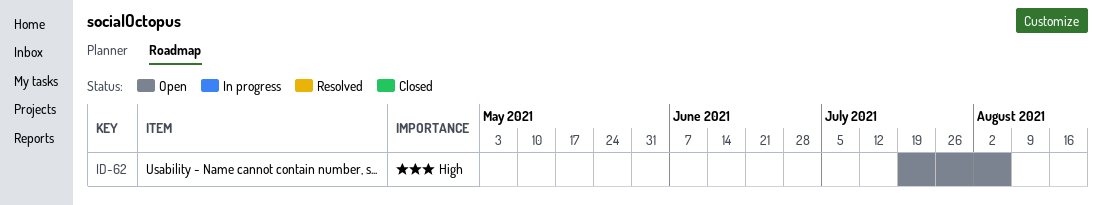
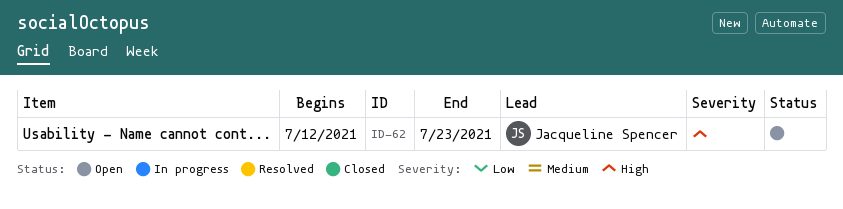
ID-62, start: Jul 19 -> Jul 12
ID-62, due: Aug 6 -> Jul 23

